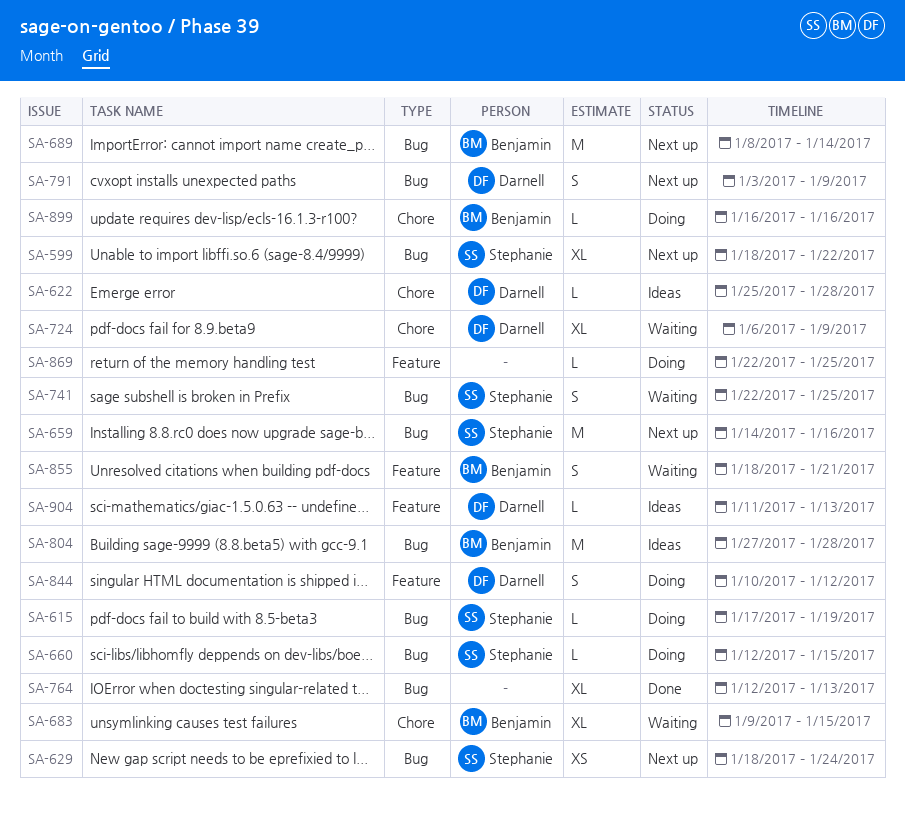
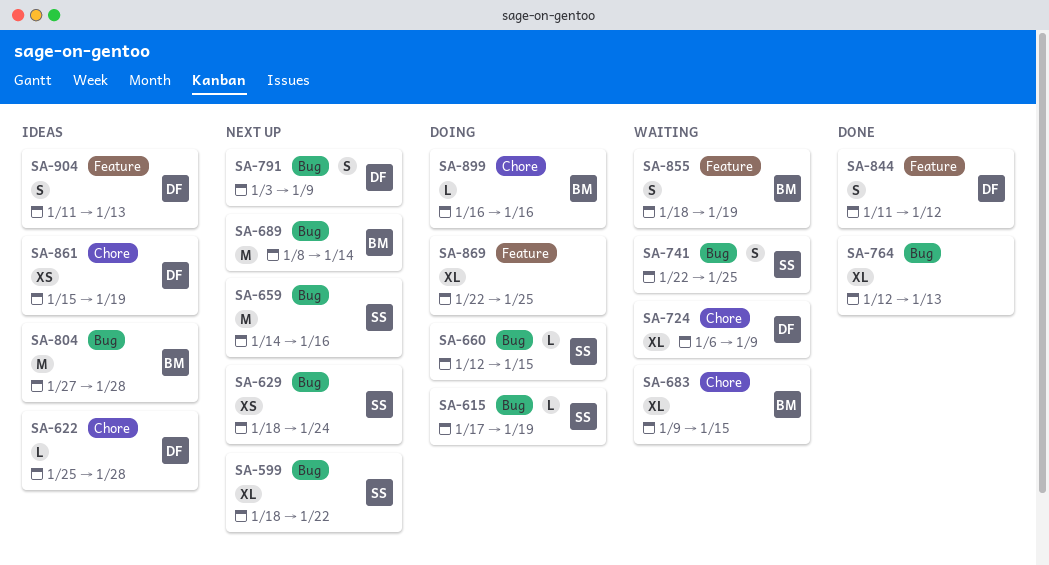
SA-844, status: Doing -> Done
SA-844, start: Jan 10 -> Jan 11
SA-855, due: Jan 21 -> Jan 19
SA-861: none -> present
SA-869, estimate: L -> XL
SA-904, estimate: L -> S

